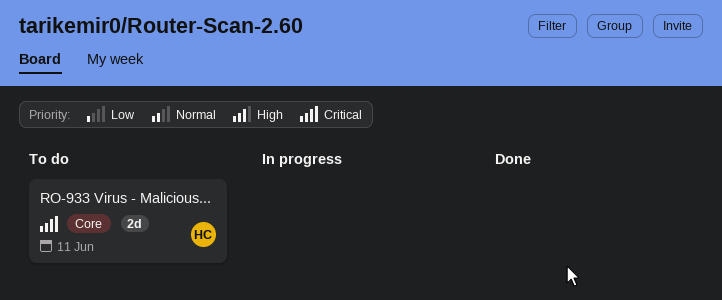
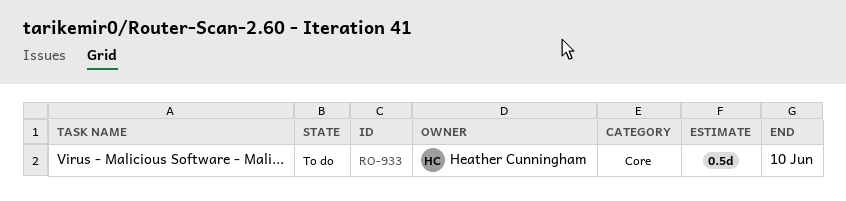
RO-933, estimate: 2d -> 0.5d
RO-933, due: Jun 11 -> Jun 10

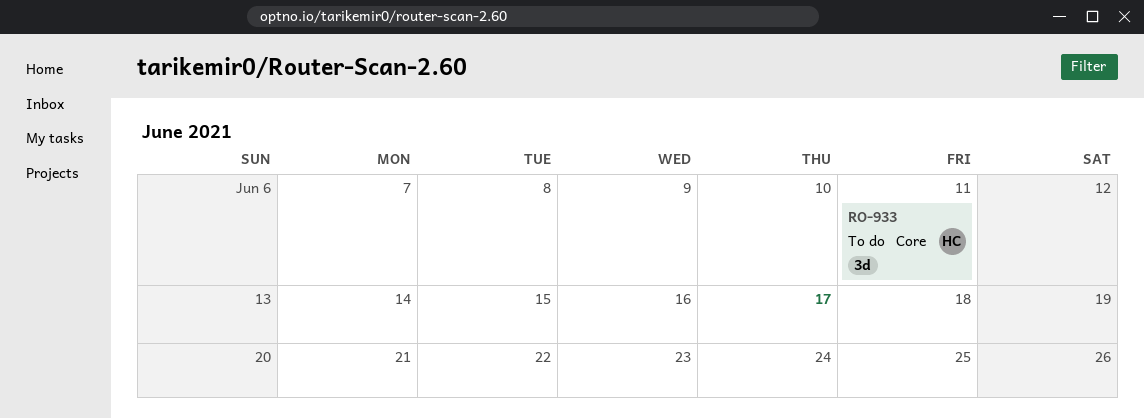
RO-933, estimate: 0.5d -> 3d
RO-933, due: Jun 10 -> Jun 11

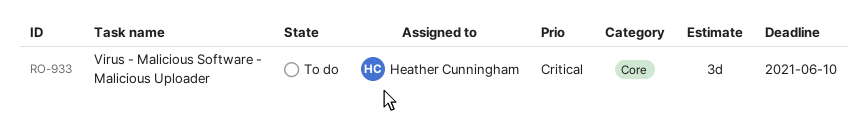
RO-933, due: Jun 11 -> Jun 10

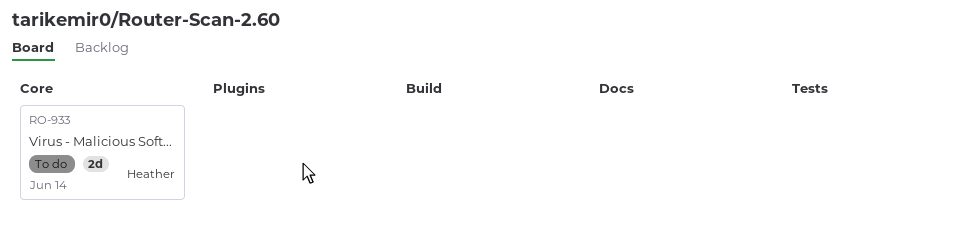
RO-933, estimate: 3d -> 2d
RO-933, due: Jun 10 -> Jun 14

